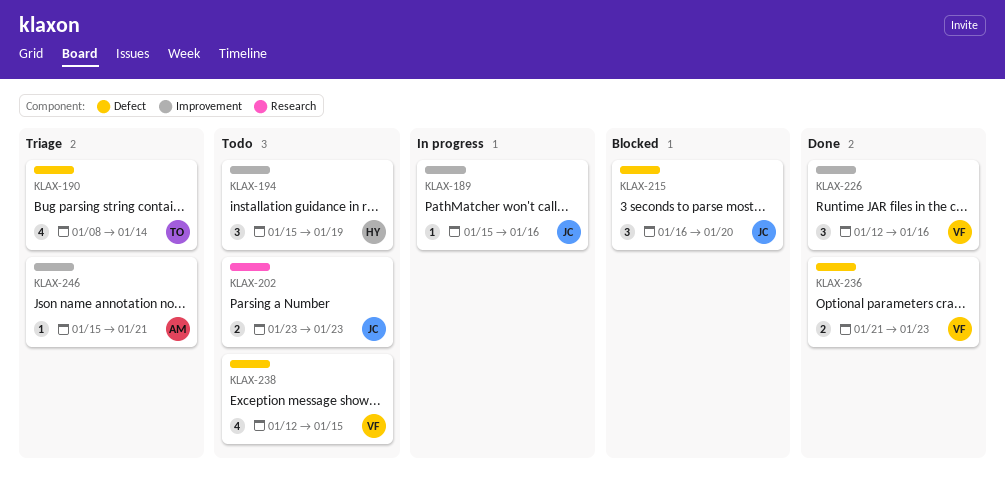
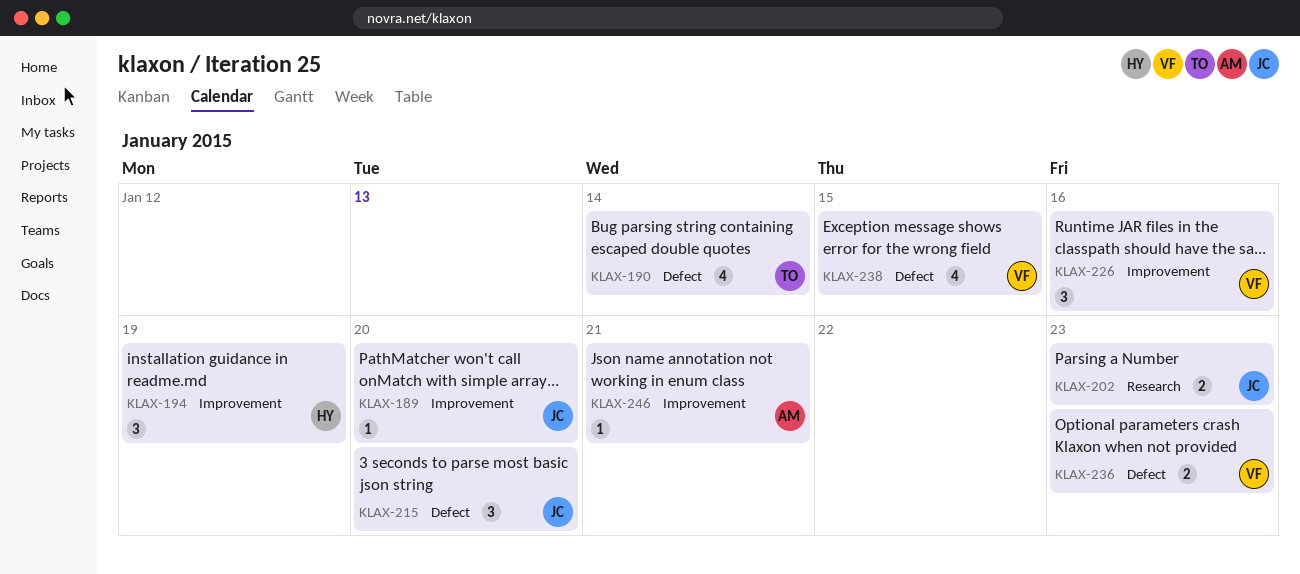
KLAX-189, due: Jan 16 -> Jan 20

